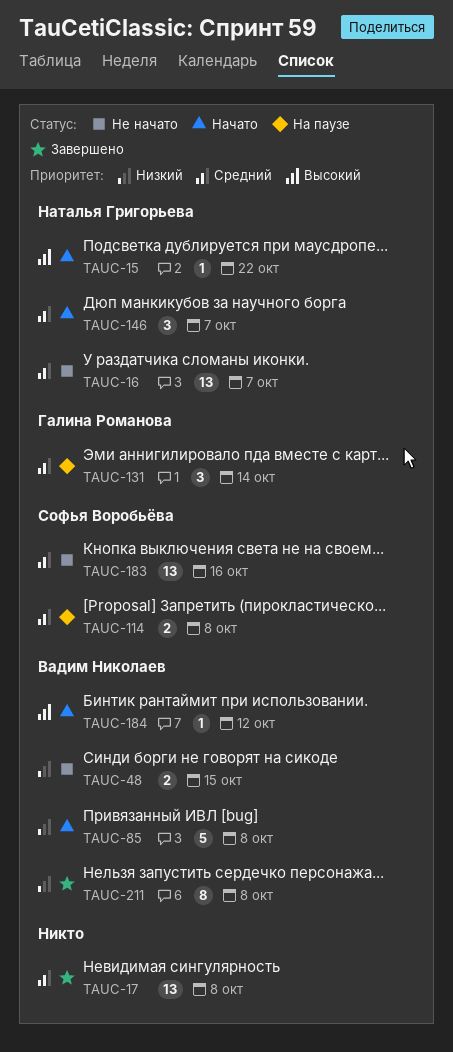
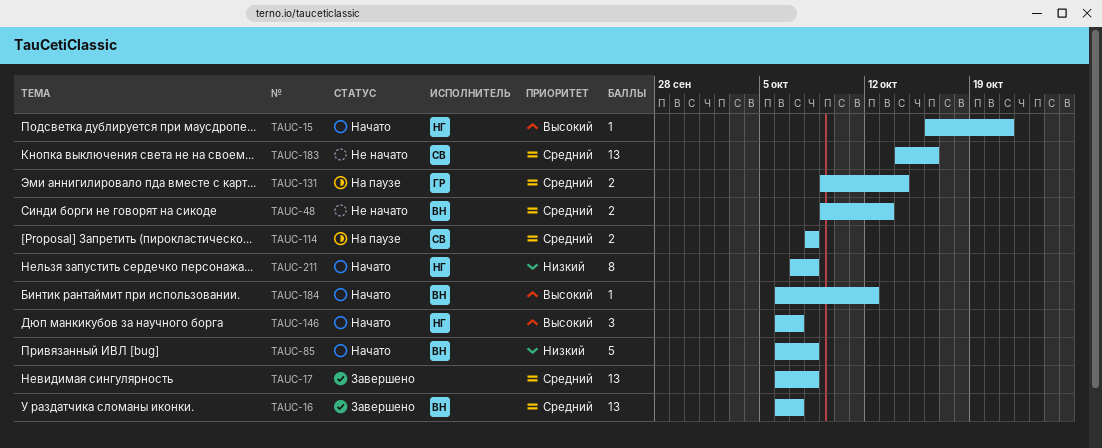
TAUC-15, due: Oct 22 -> Oct 21
TAUC-16, status: Не начато -> Завершено
TAUC-16, owner: Наталья Григорьева -> Вадим Николаев
TAUC-48, priority: Низкий -> Средний
TAUC-48, due: Oct 15 -> Oct 13
TAUC-131, estimate: 3 -> 2
TAUC-146, priority: Средний -> Высокий
TAUC-211, status: Завершено -> Начато
TAUC-211, owner: Вадим Николаев -> Наталья Григорьева

